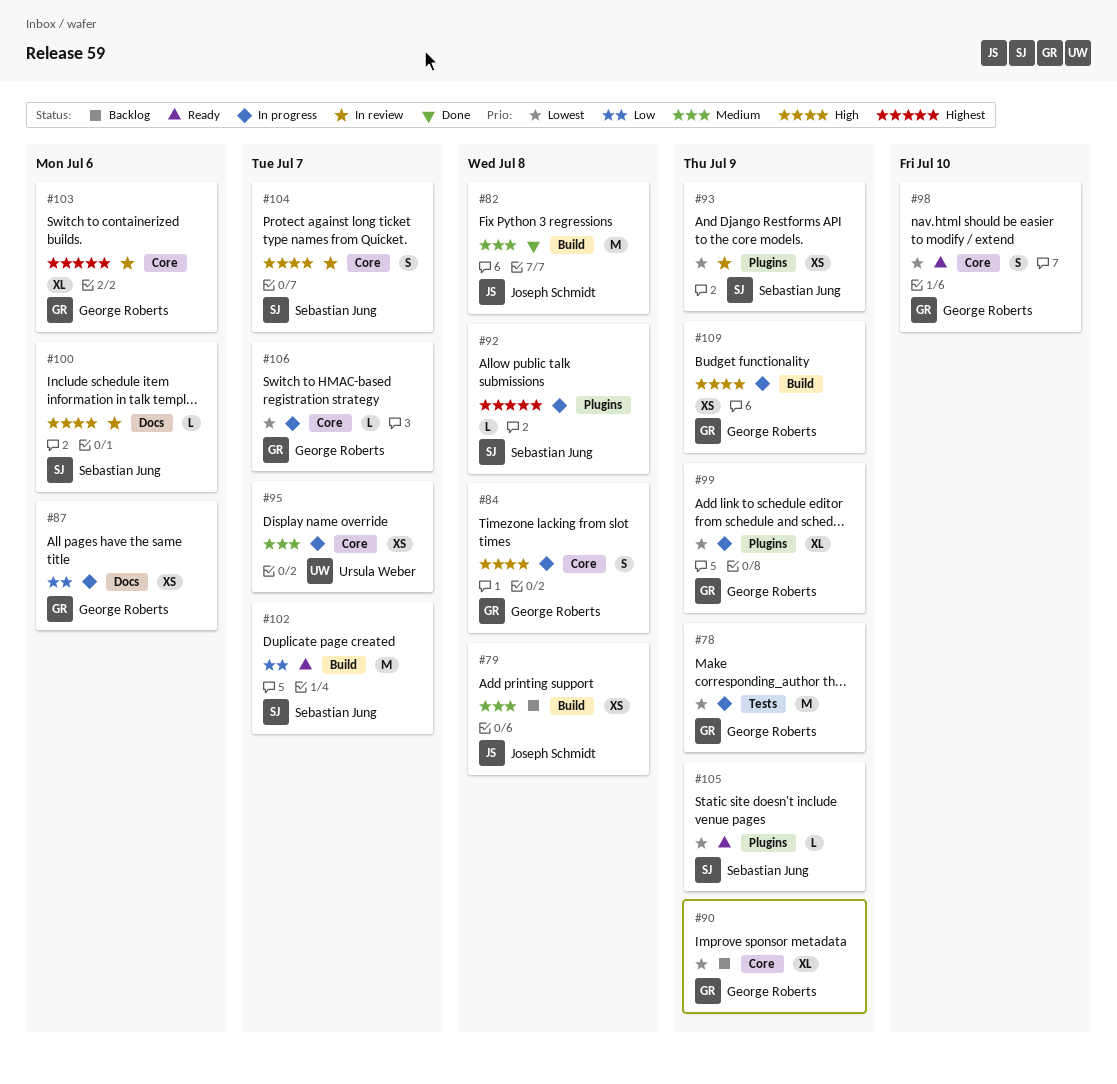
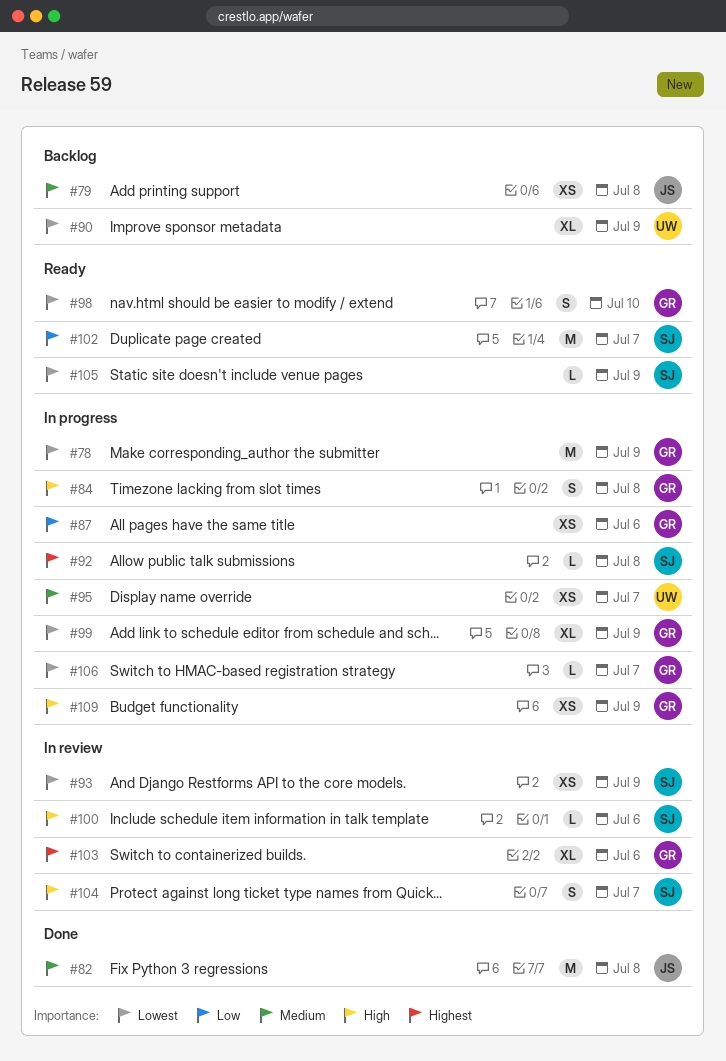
#90, owner: George Roberts -> Ursula Weber

